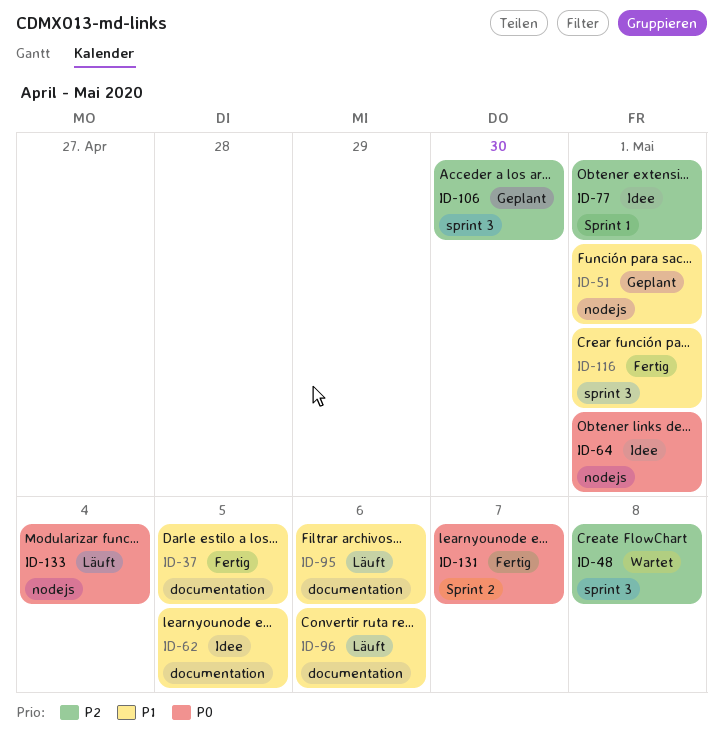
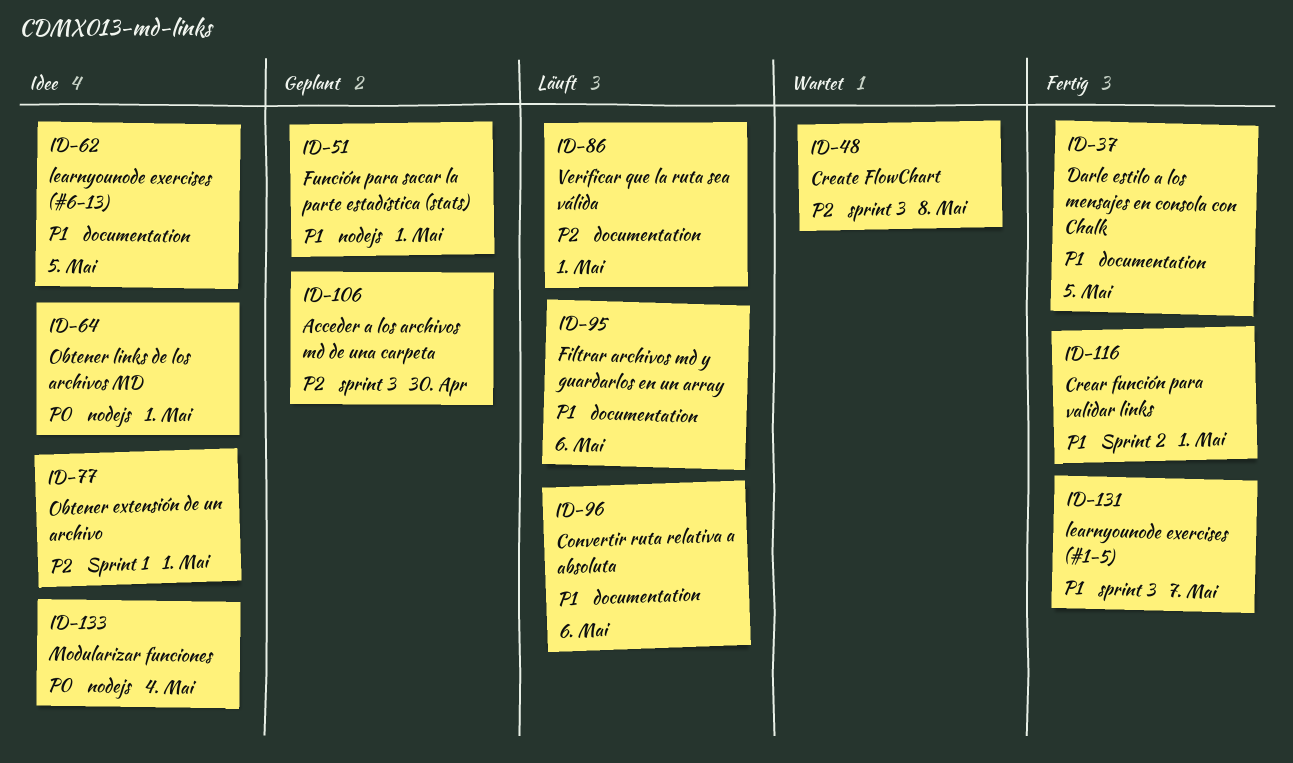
ID-86: none -> present
ID-116, label: sprint 3 -> Sprint 2
ID-131, priority: P0 -> P1
ID-131, label: Sprint 2 -> sprint 3
ID-133, status: Läuft -> Idee

